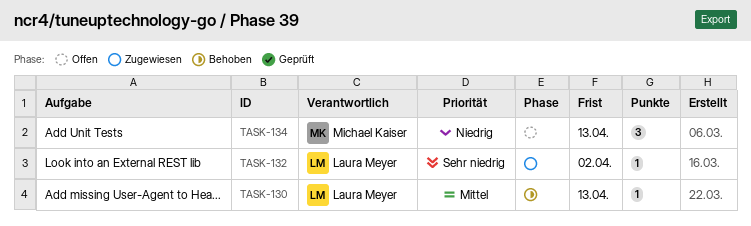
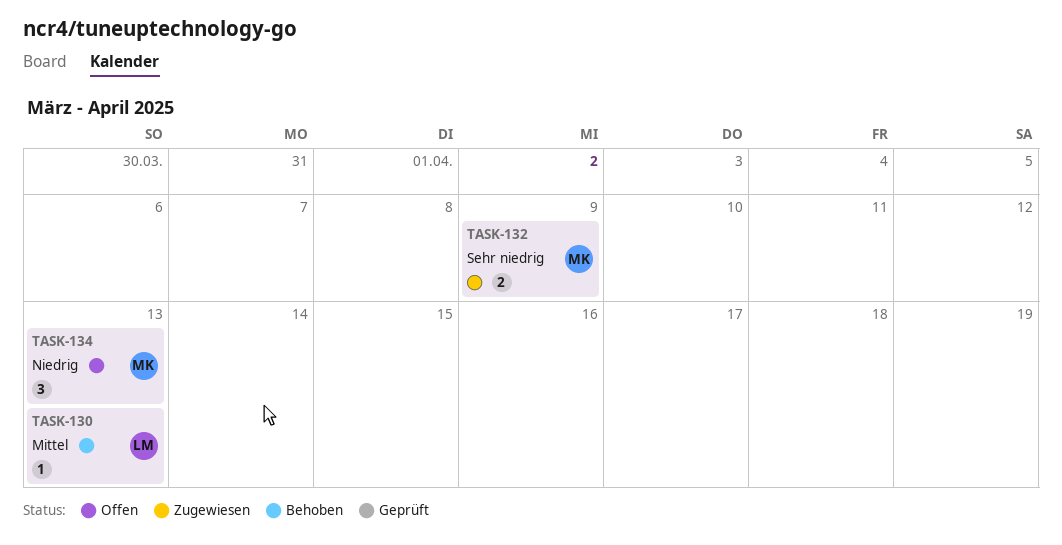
TASK-132, owner: Laura Meyer -> Michael Kaiser
TASK-132, estimate: 1 -> 2
TASK-132, due: Apr 2 -> Apr 9

